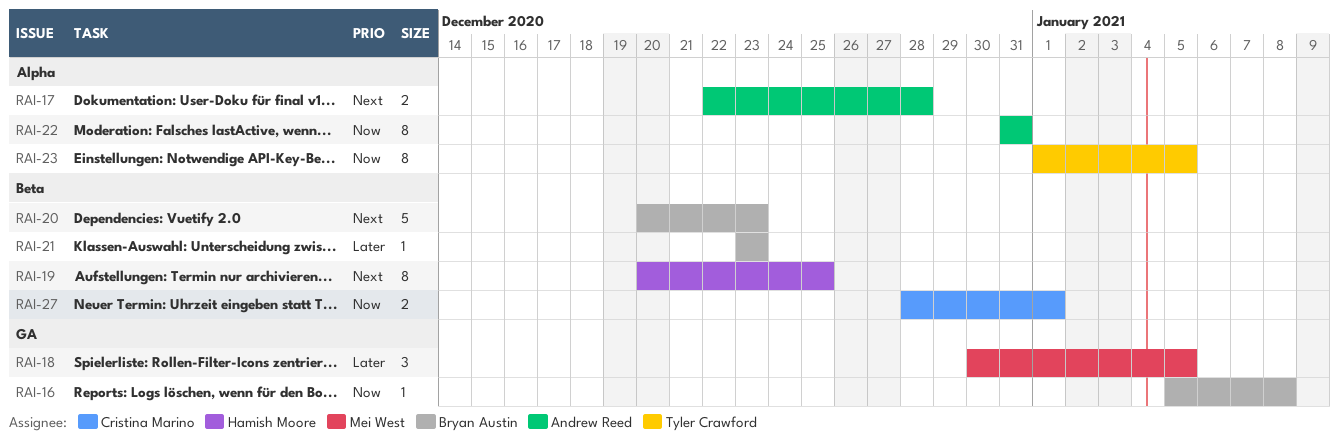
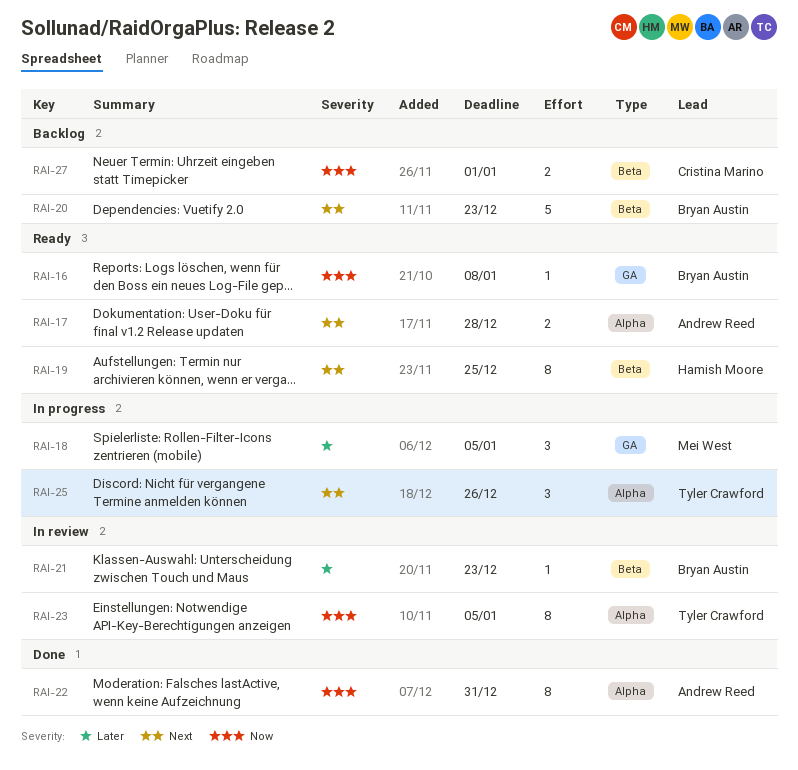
RAI-25: none -> present

